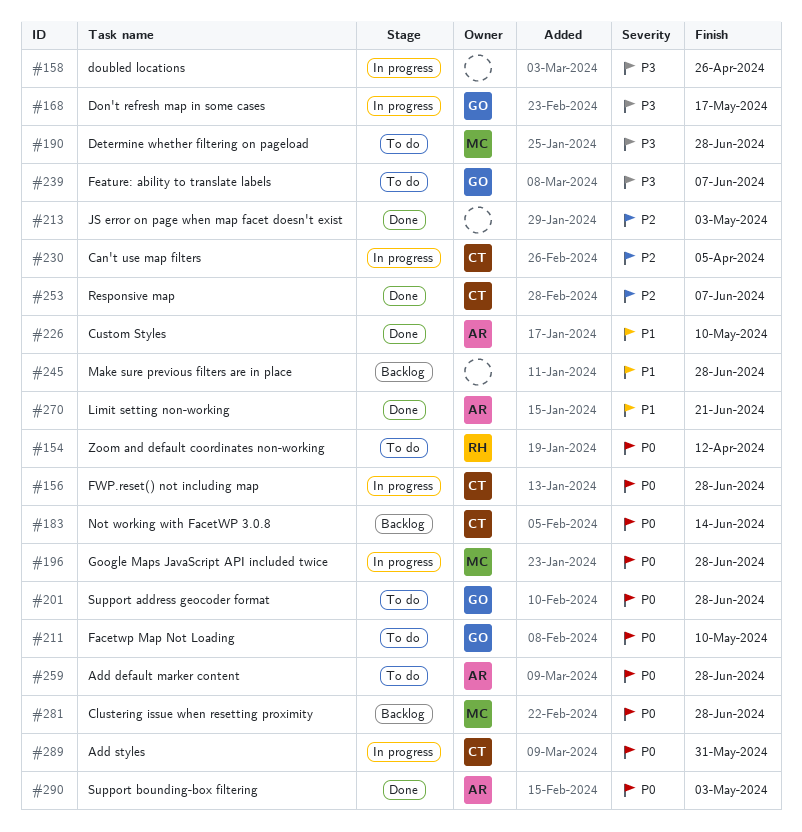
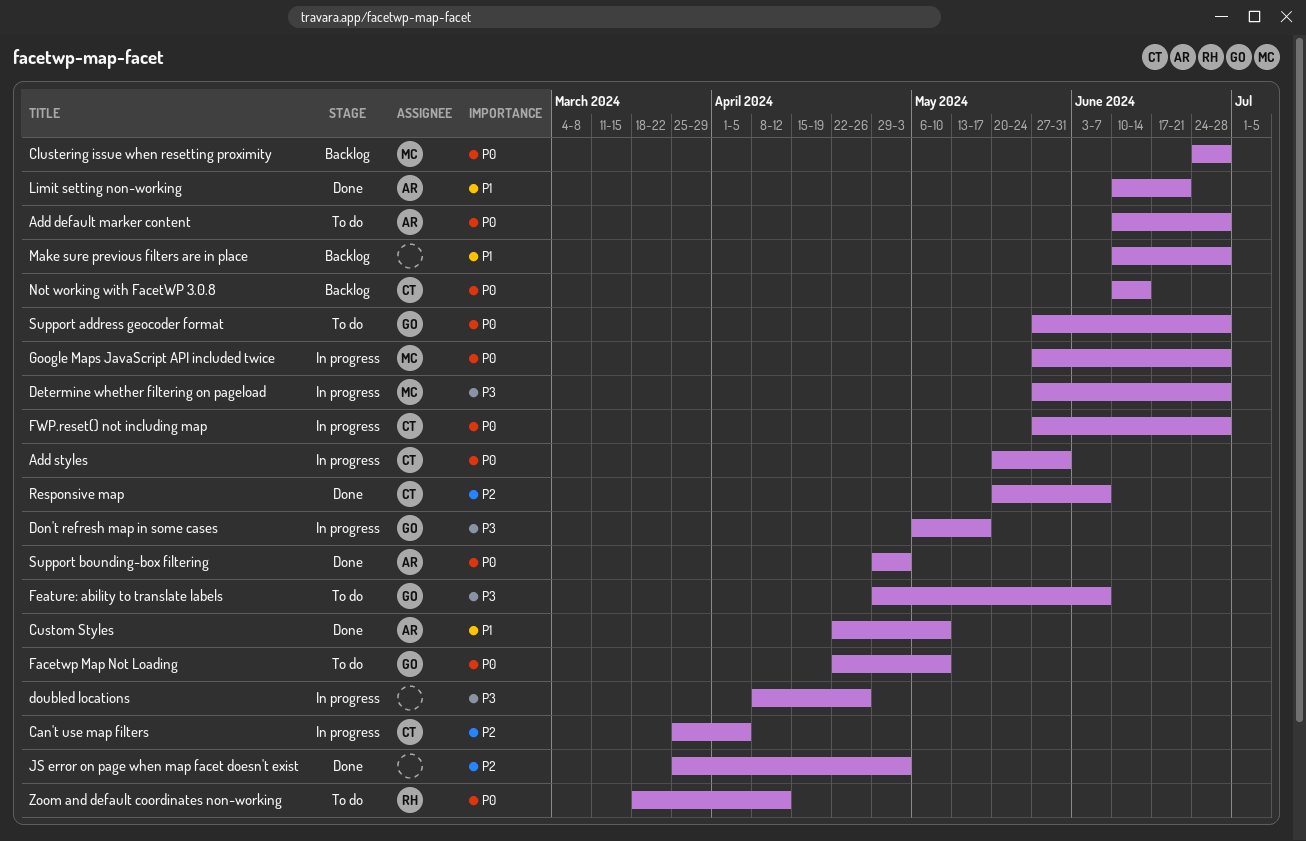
Determine whether filtering on pageload, status: To do -> In progress

